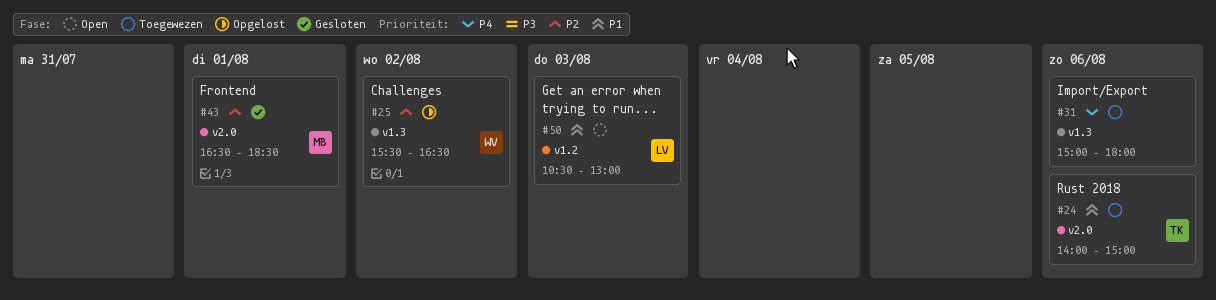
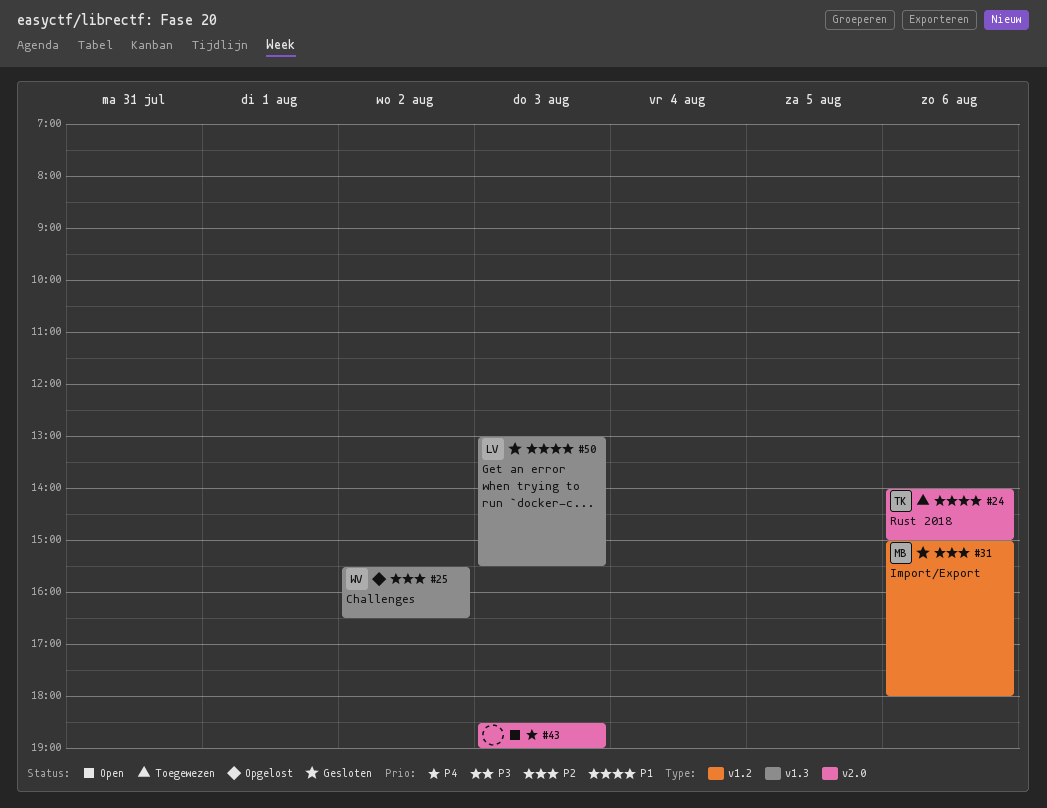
#31, status: Toegewezen -> Gesloten
#31, owner: none -> MB
#31, priority: P4 -> P2
#31, label: v1.3 -> v1.2
#43, status: Gesloten -> Open
#43, owner: MB -> none
#43, priority: P2 -> P4
#43, day: Aug 1 -> Aug 3
#43, begins: 16:30 -> 18:30
#43, ends: 18:30 -> 19:00
#50, status: Open -> Gesloten
#50, label: v1.2 -> v1.3
#50, begins: 10:30 -> 13:00
#50, ends: 13:00 -> 15:30

